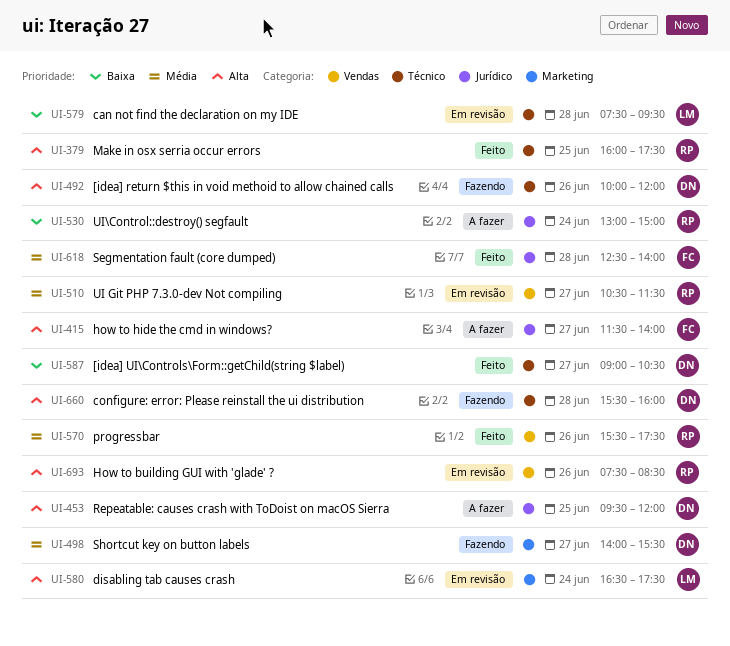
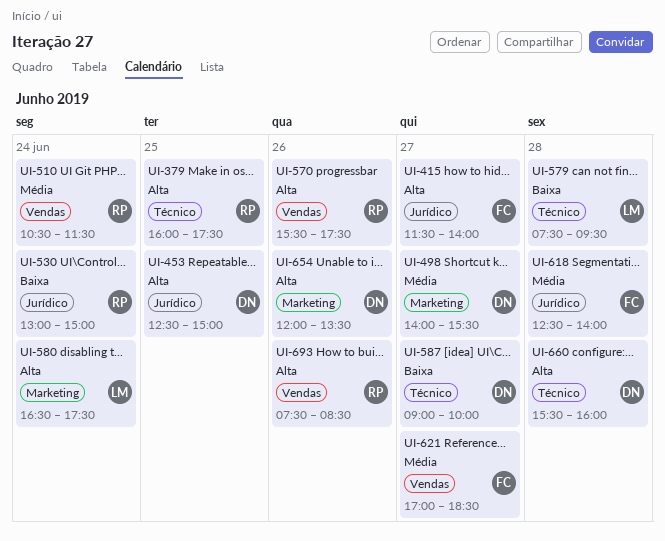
UI-453, begins: 09:30 -> 12:30
UI-453, ends: 12:00 -> 15:00
UI-492: present -> none
UI-510, day: Jun 27 -> Jun 24
UI-570, priority: Média -> Alta
UI-587, ends: 10:30 -> 10:00
UI-621: none -> present
UI-654: none -> present

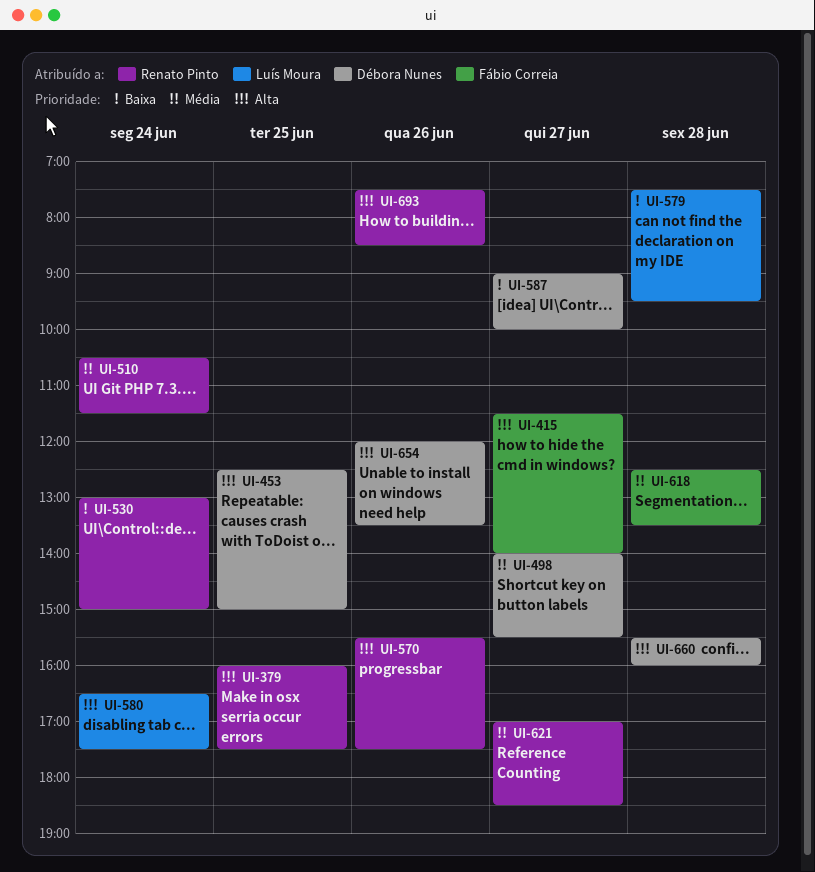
UI-618, ends: 14:00 -> 13:30
UI-621, owner: Fábio Correia -> Renato Pinto

